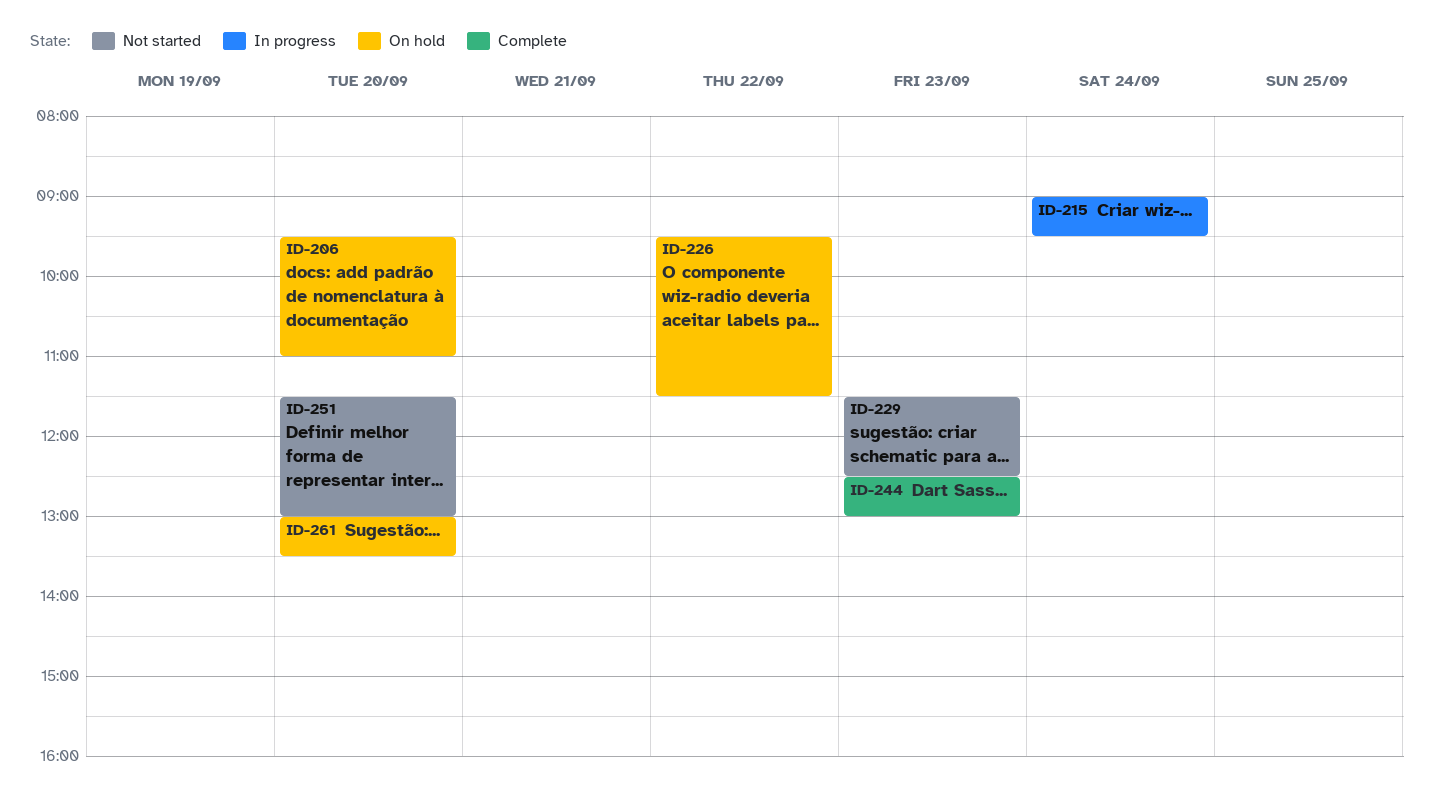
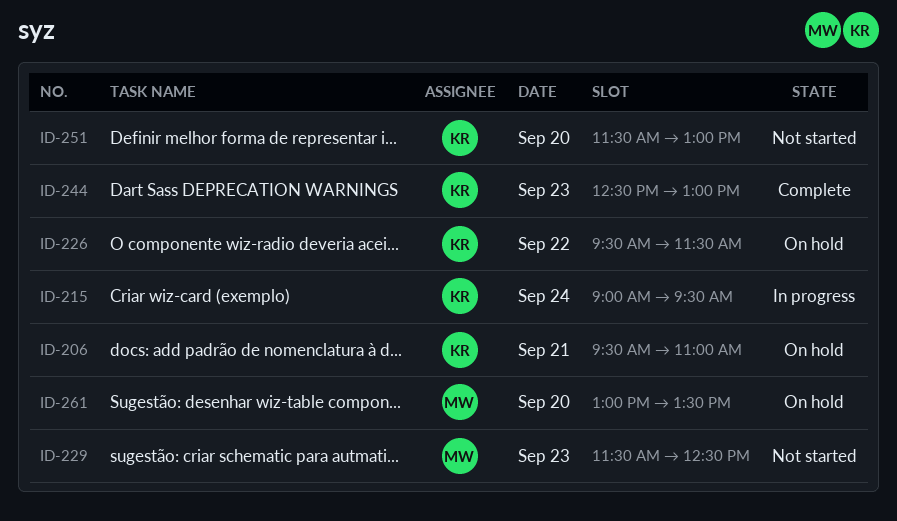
ID-206, day: Sep 20 -> Sep 21

